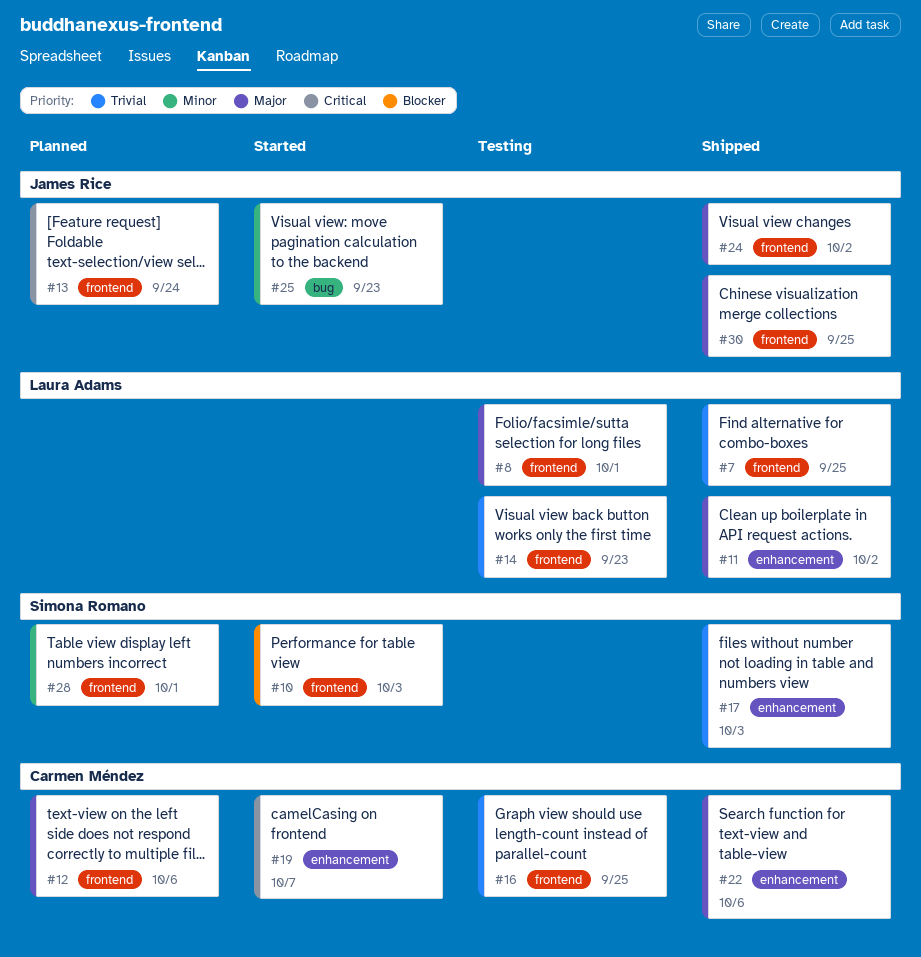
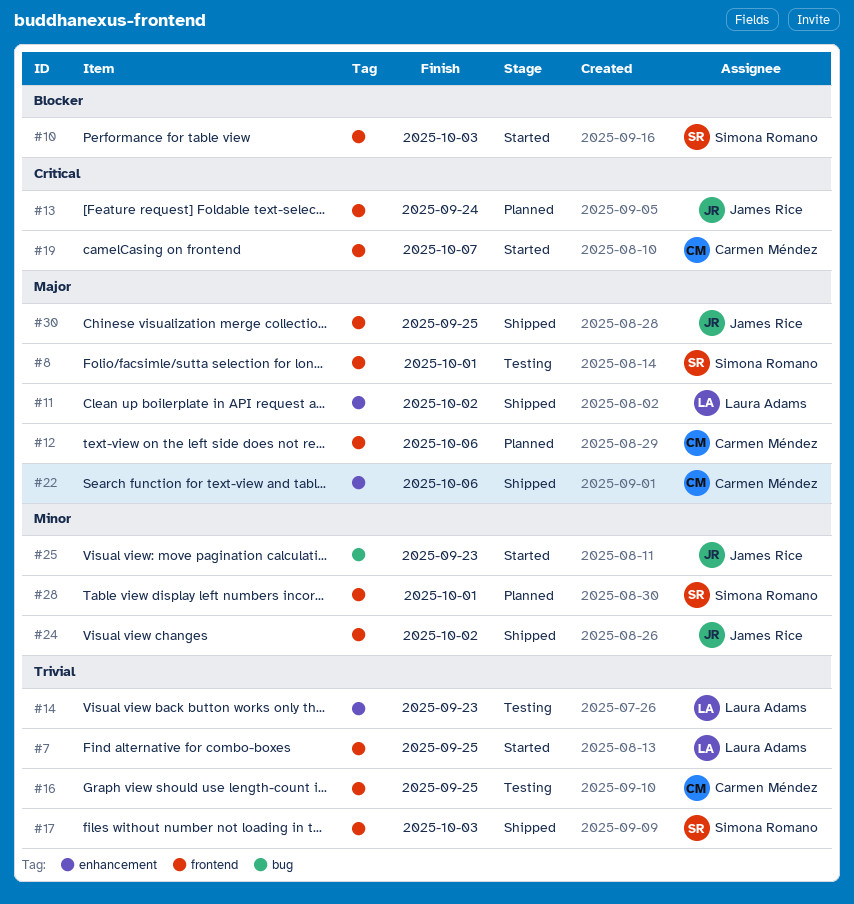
#7, status: Shipped -> Started
#8, owner: Laura Adams -> Simona Romano
#14, label: frontend -> enhancement
#17, label: enhancement -> frontend
#19, label: enhancement -> frontend
#24, priority: Major -> Minor

